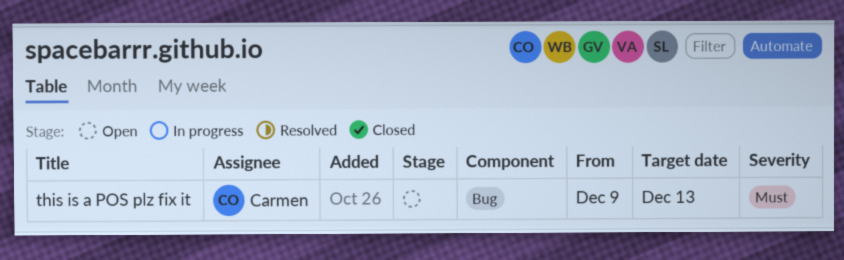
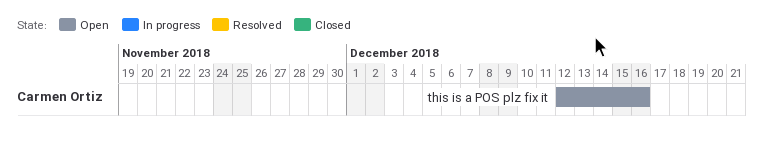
this is a POS plz fix it, start: Dec 9 -> Dec 12
this is a POS plz fix it, due: Dec 13 -> Dec 16

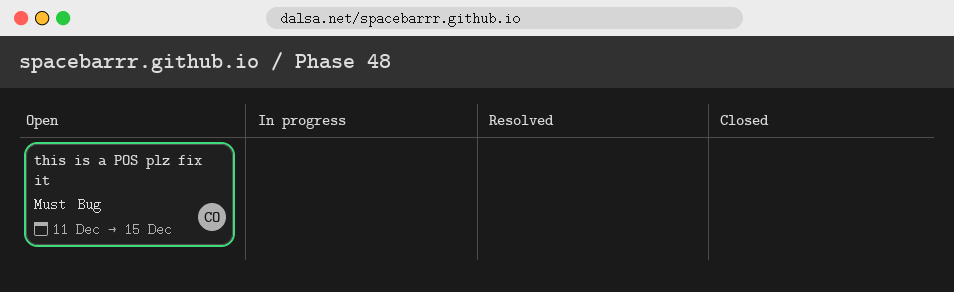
this is a POS plz fix it, start: Dec 12 -> Dec 11
this is a POS plz fix it, due: Dec 16 -> Dec 15

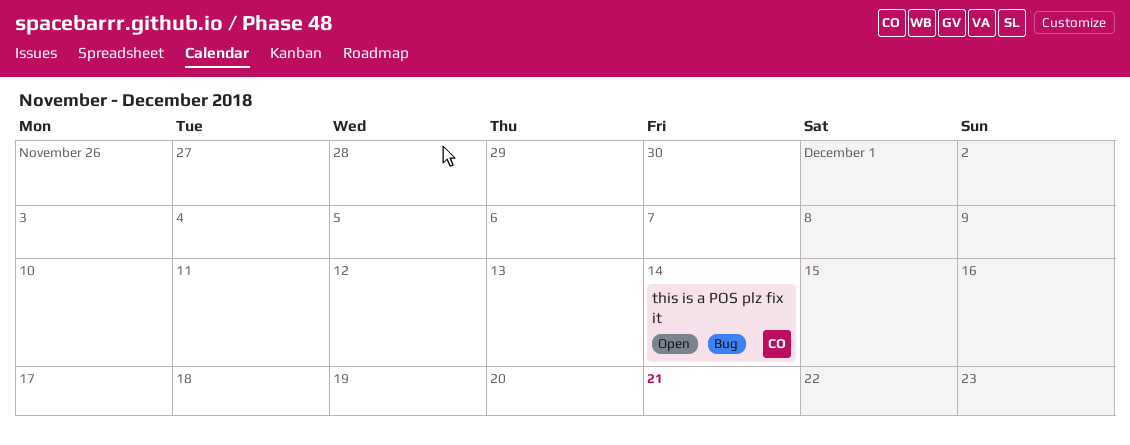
this is a POS plz fix it, due: Dec 15 -> Dec 14

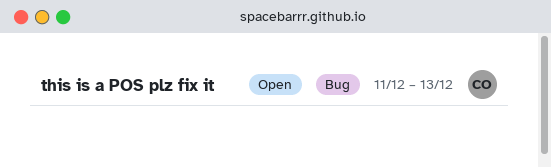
this is a POS plz fix it, due: Dec 14 -> Dec 13

